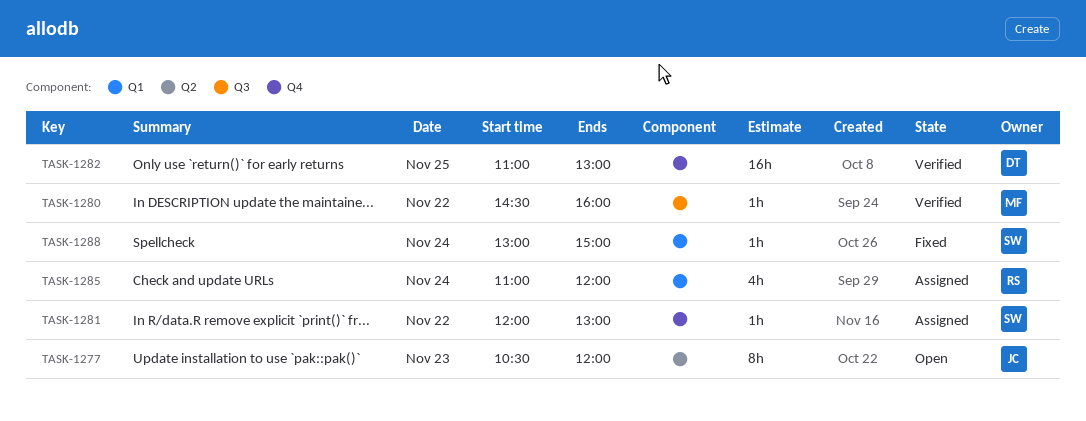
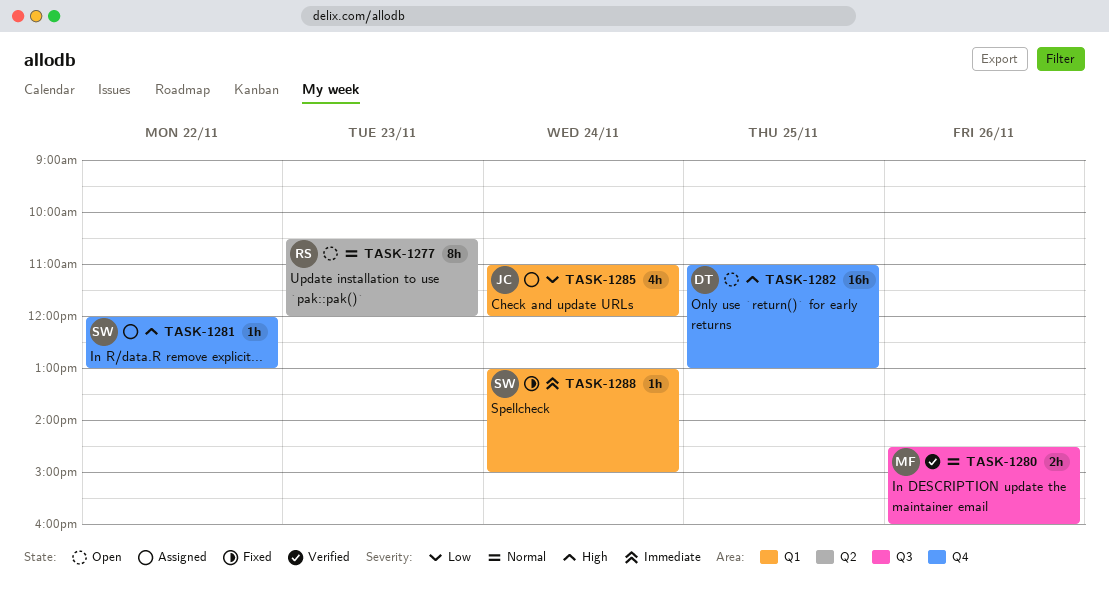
TASK-1277, owner: JC -> RS
TASK-1280, estimate: 1h -> 2h
TASK-1280, day: Nov 22 -> Nov 26
TASK-1282, status: Verified -> Open
TASK-1285, owner: RS -> JC

